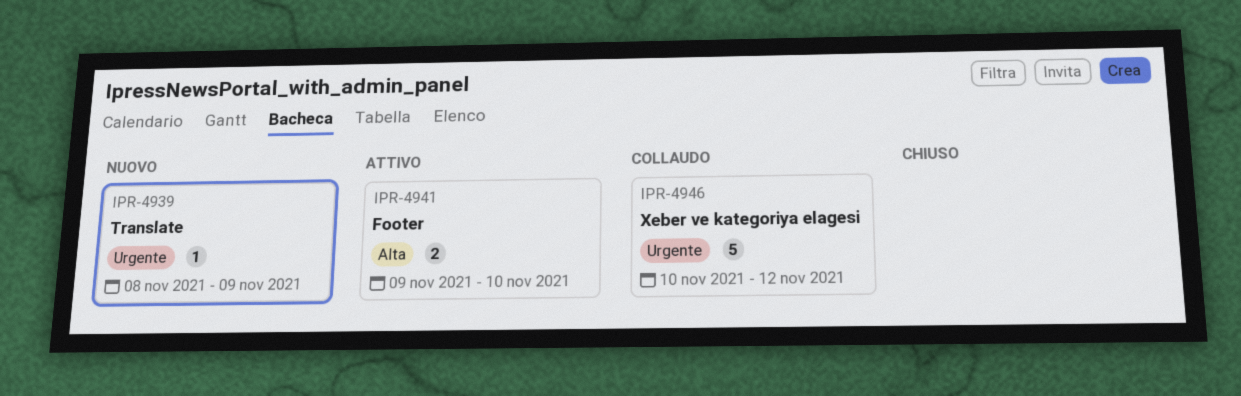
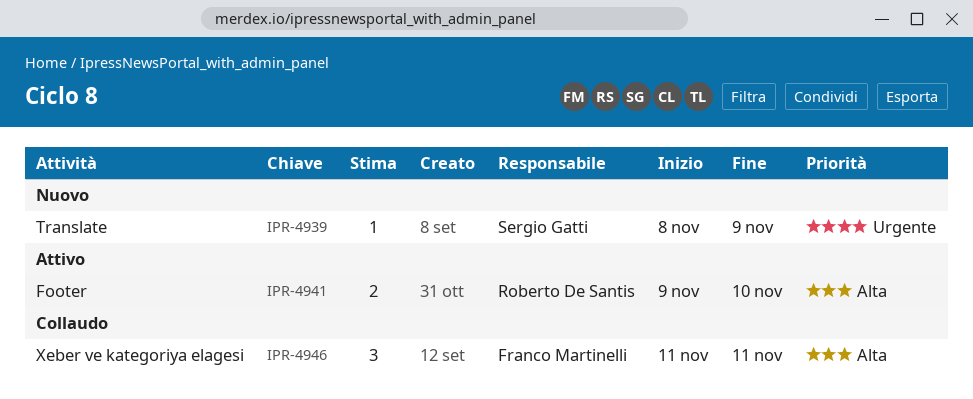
IPR-4946, priority: Urgente -> Alta
IPR-4946, estimate: 5 -> 3
IPR-4946, start: Nov 10 -> Nov 11
IPR-4946, due: Nov 12 -> Nov 11

